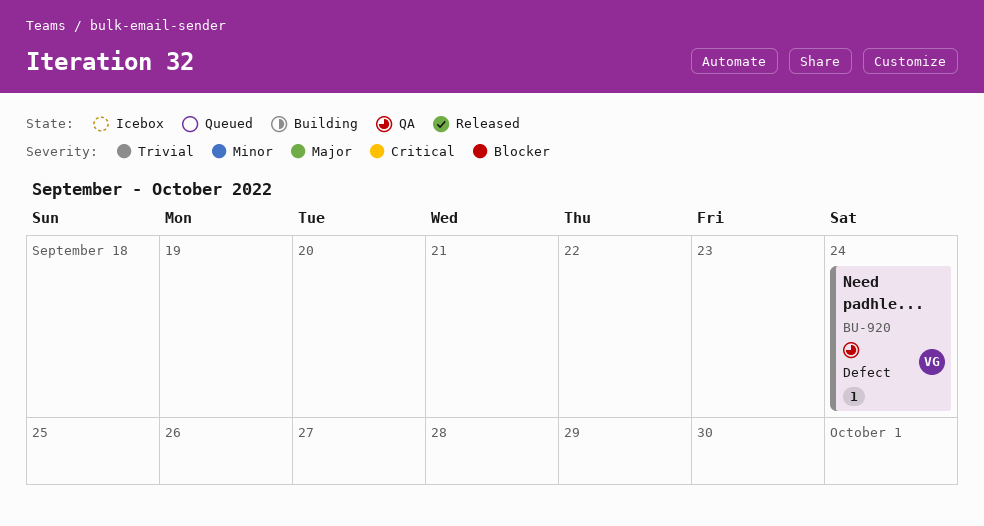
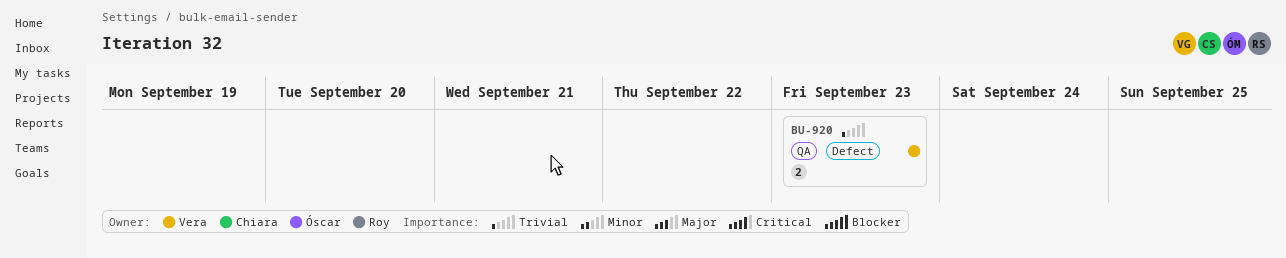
BU-920, estimate: 1 -> 2
BU-920, due: Sep 24 -> Sep 23

